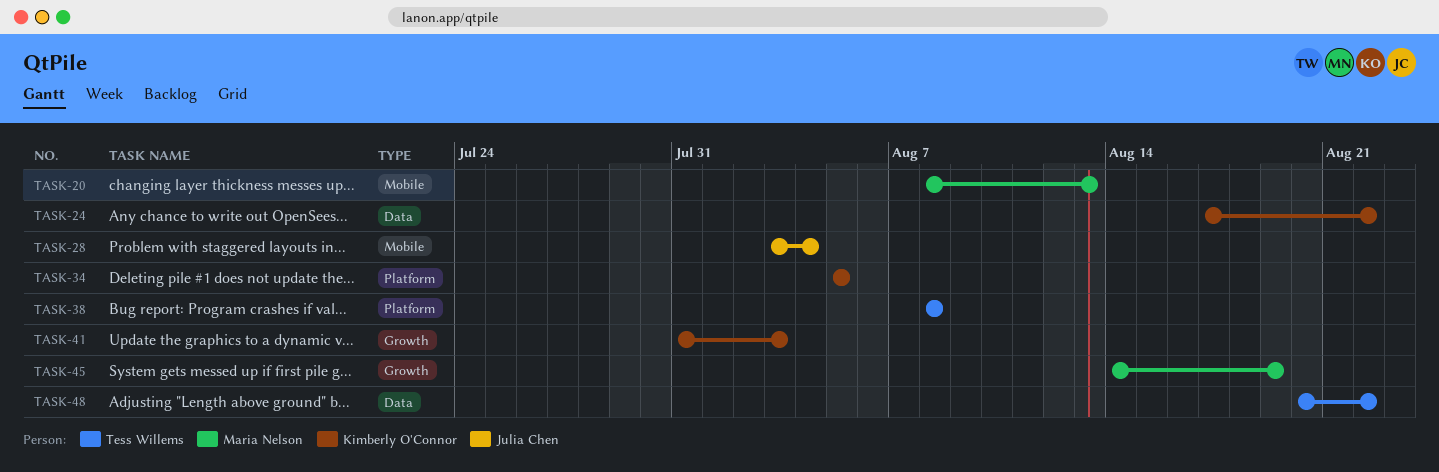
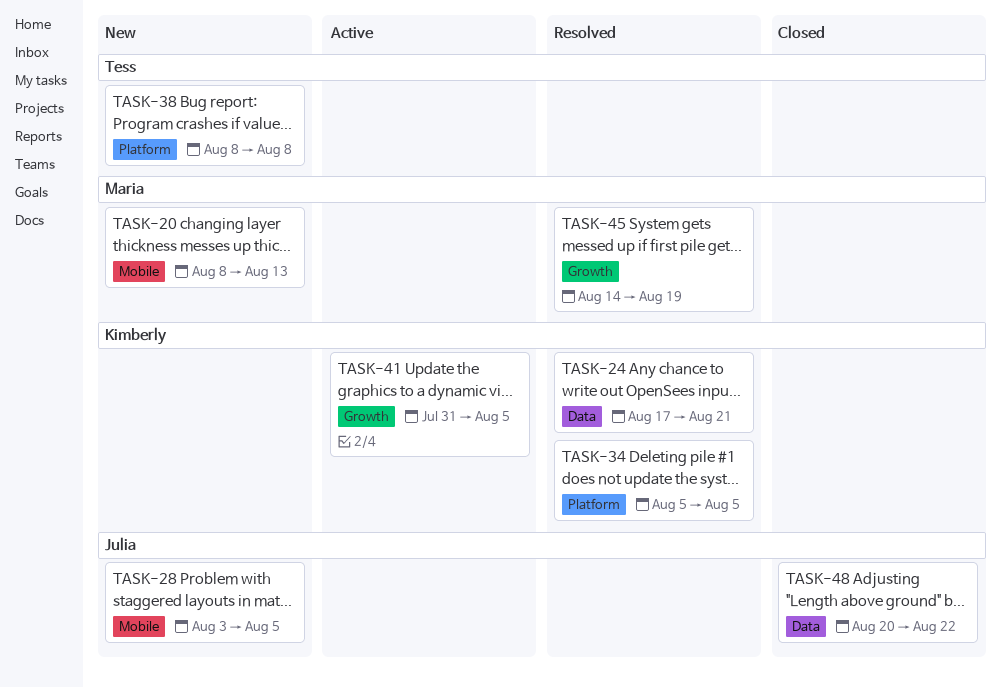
TASK-24, due: Aug 22 -> Aug 21
TASK-28, due: Aug 4 -> Aug 5
TASK-41, due: Aug 3 -> Aug 5
TASK-48, owner: Tess Willems -> Julia Chen

